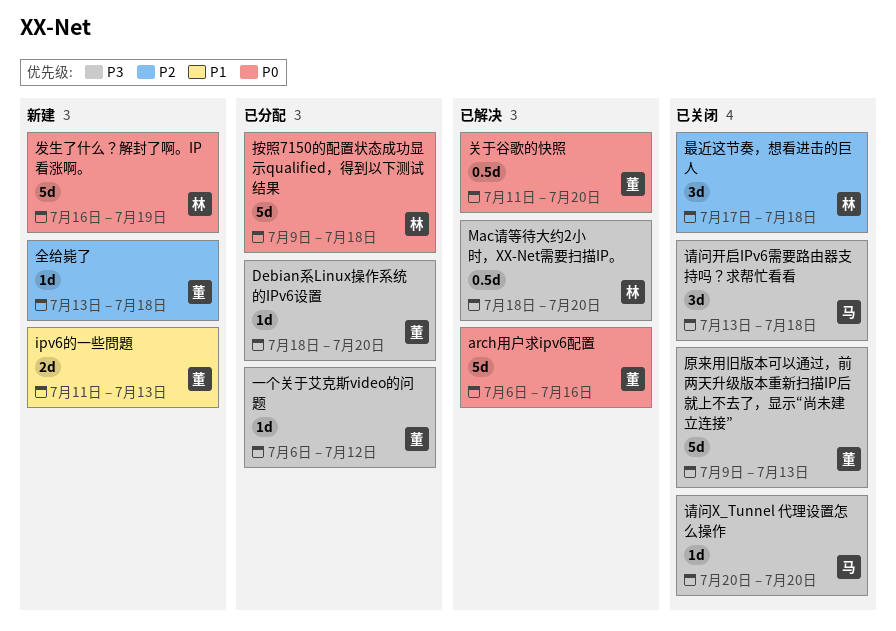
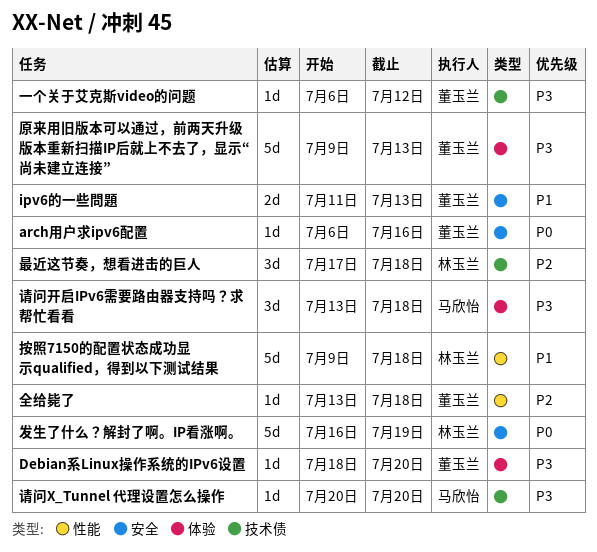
arch用户求ipv6配置, estimate: 5d -> 1d
Mac请等待大约2小时，XX-Net需要扫描IP。: present -> none
关于谷歌的快照: present -> none
按照7150的配置状态成功显示qualified，得到以下测试结果, priority: P0 -> P1

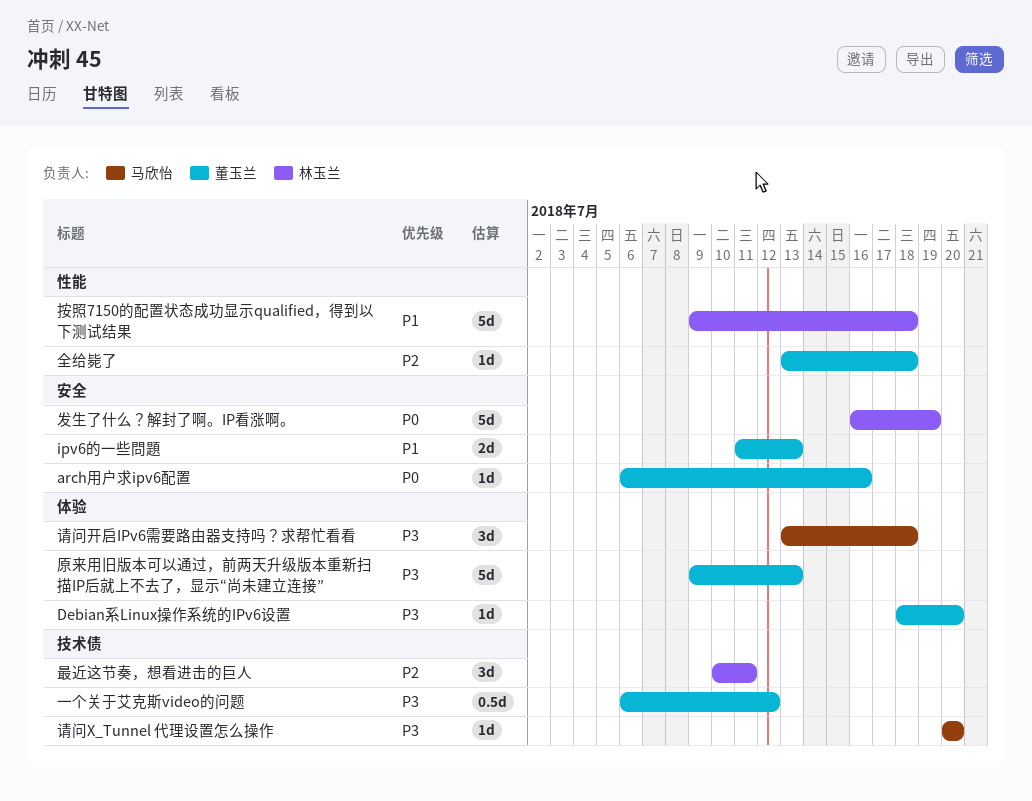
一个关于艾克斯video的问题, estimate: 1d -> 0.5d
最近这节奏，想看进击的巨人, start: Jul 17 -> Jul 10
最近这节奏，想看进击的巨人, due: Jul 18 -> Jul 11

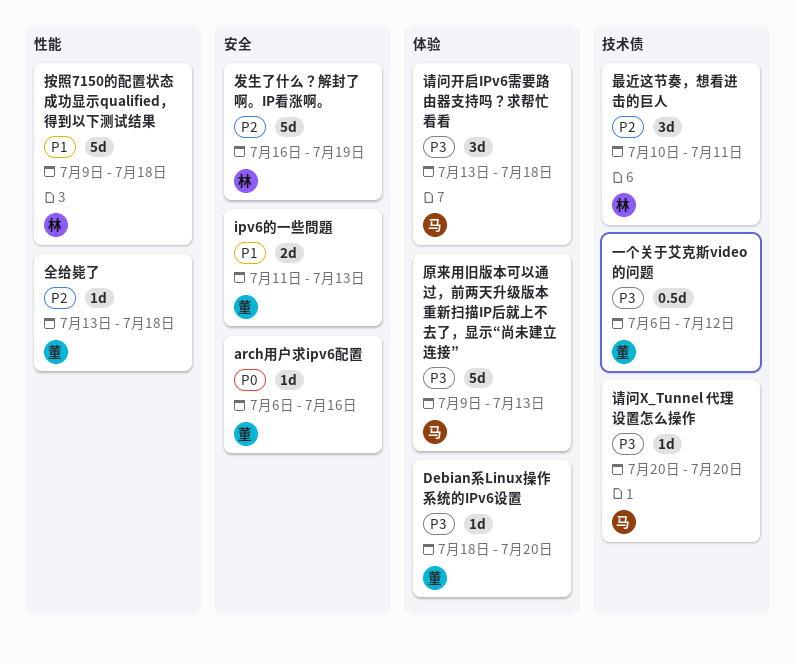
原来用旧版本可以通过，前两天升级版本重新扫描IP后就上不去了，显示“尚未建立连接”, owner: 董玉兰 -> 马欣怡
发生了什么？解封了啊。IP看涨啊。, priority: P0 -> P2

